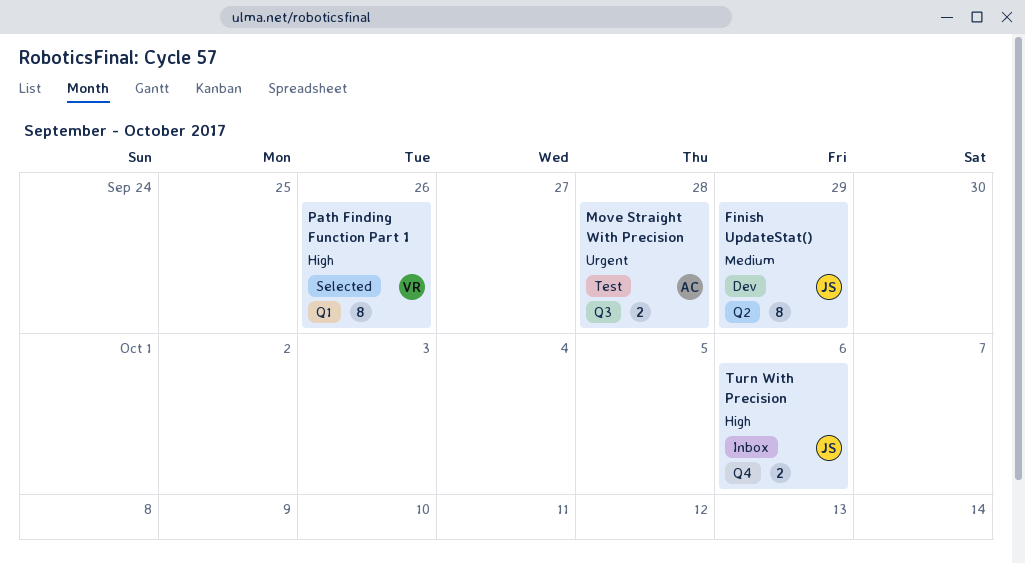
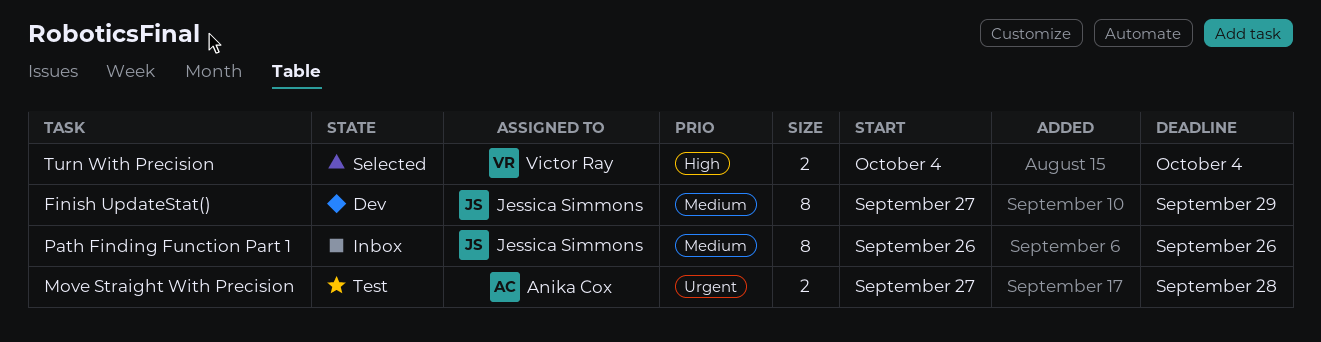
Path Finding Function Part 1, status: Selected -> Inbox
Path Finding Function Part 1, owner: Victor Ray -> Jessica Simmons
Path Finding Function Part 1, priority: High -> Medium
Turn With Precision, status: Inbox -> Selected
Turn With Precision, owner: Jessica Simmons -> Victor Ray
Turn With Precision, due: Oct 6 -> Oct 4

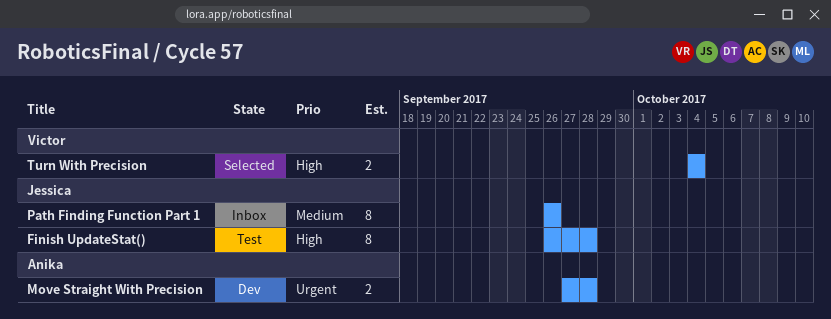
Finish UpdateStat(), status: Dev -> Test
Finish UpdateStat(), priority: Medium -> High
Finish UpdateStat(), start: Sep 27 -> Sep 26
Finish UpdateStat(), due: Sep 29 -> Sep 28
Move Straight With Precision, status: Test -> Dev

